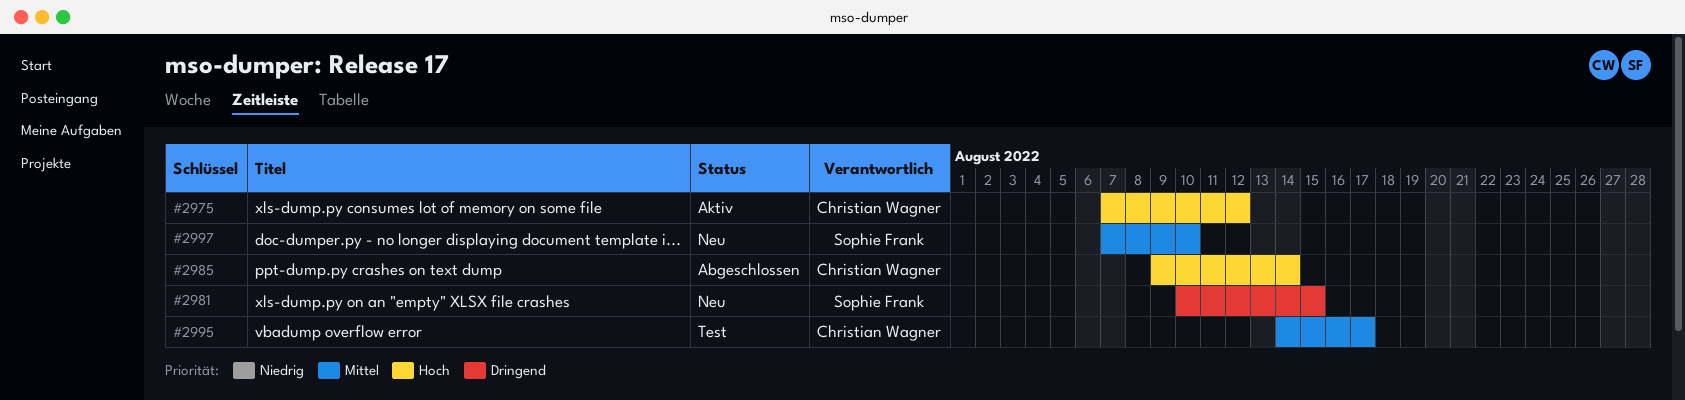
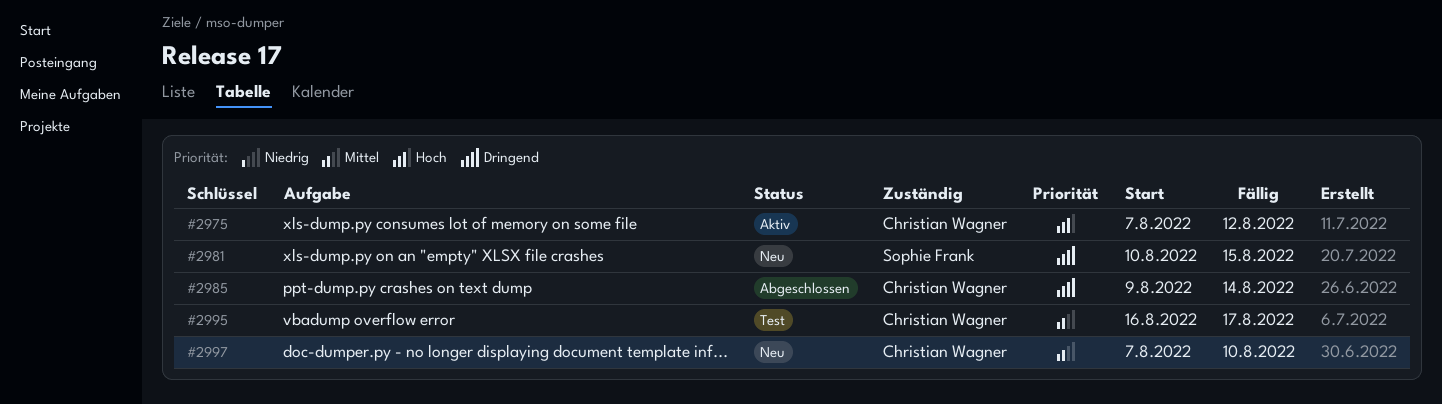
#2985, priority: Hoch -> Dringend
#2995, start: Aug 14 -> Aug 16
#2997, owner: Sophie Frank -> Christian Wagner

